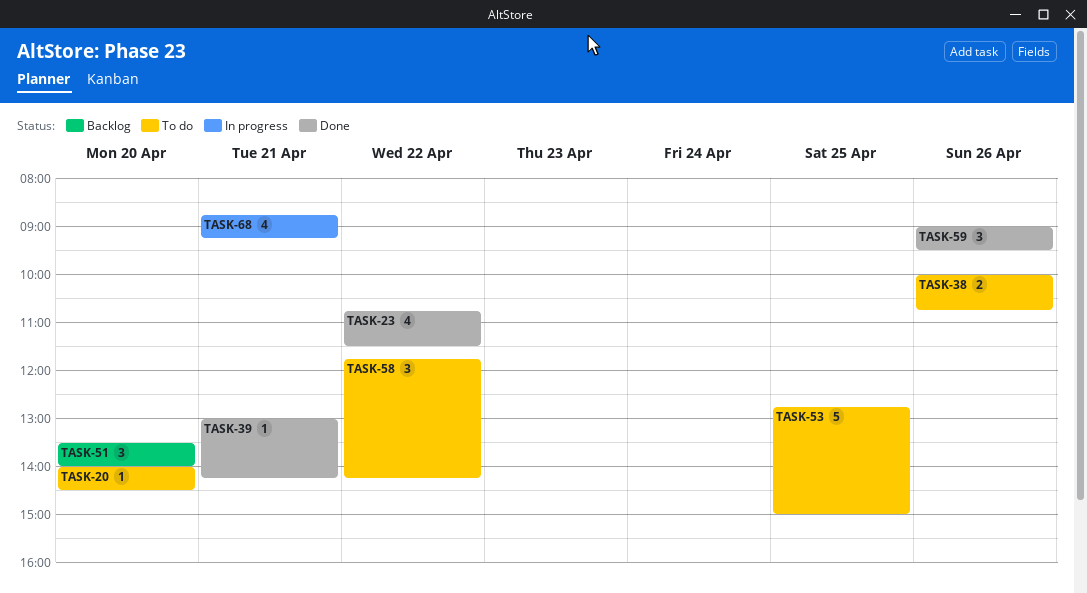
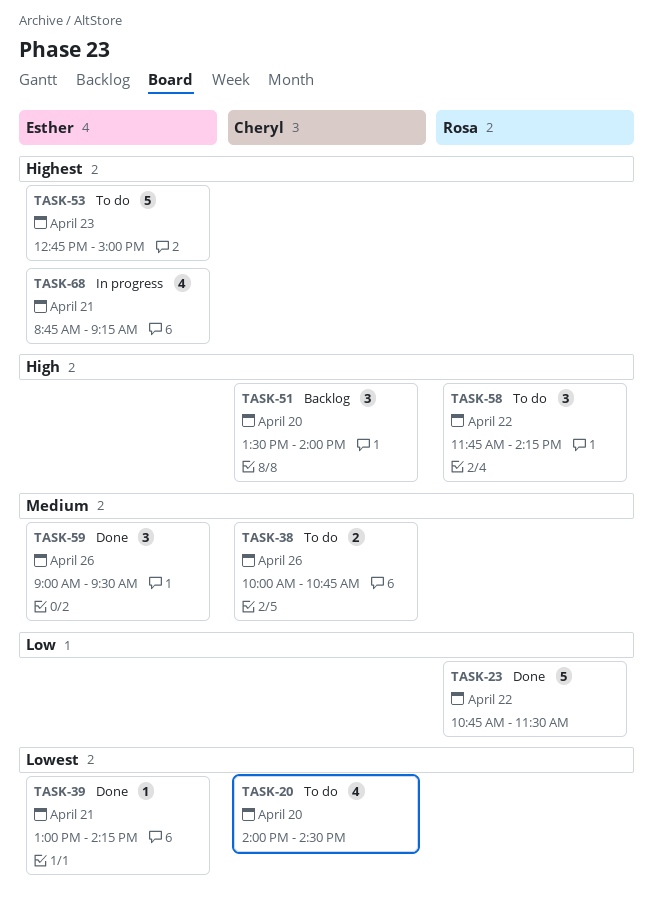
TASK-20, estimate: 1 -> 4
TASK-23, estimate: 4 -> 5
TASK-53, day: Apr 25 -> Apr 23

